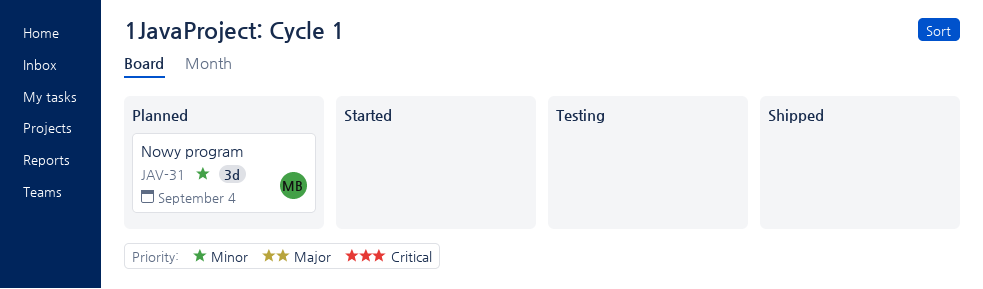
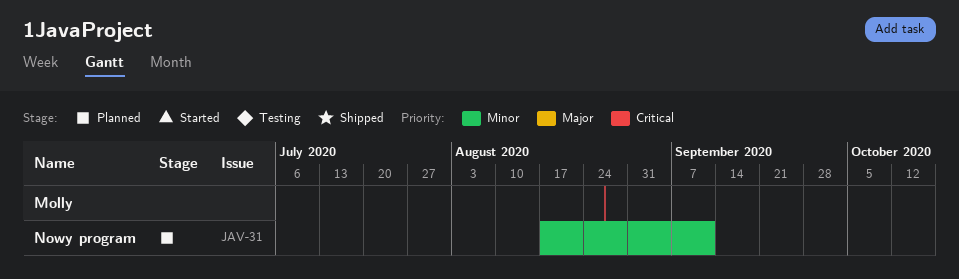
JAV-31, due: Sep 4 -> Sep 11

